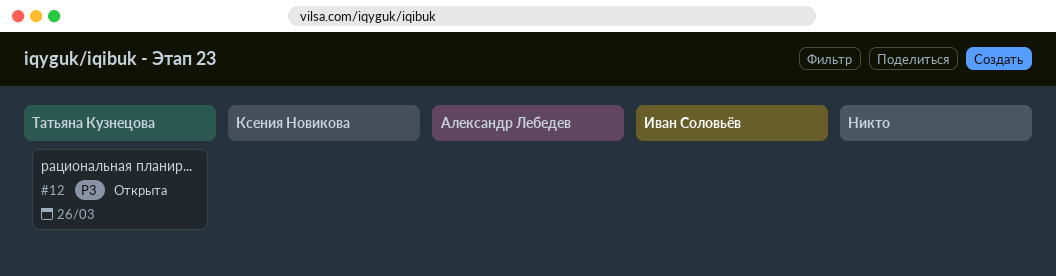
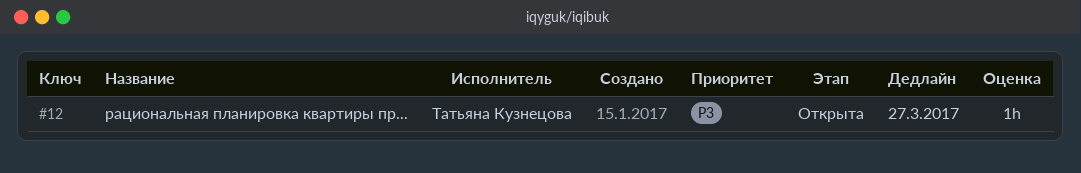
#12, due: Mar 26 -> Mar 27

